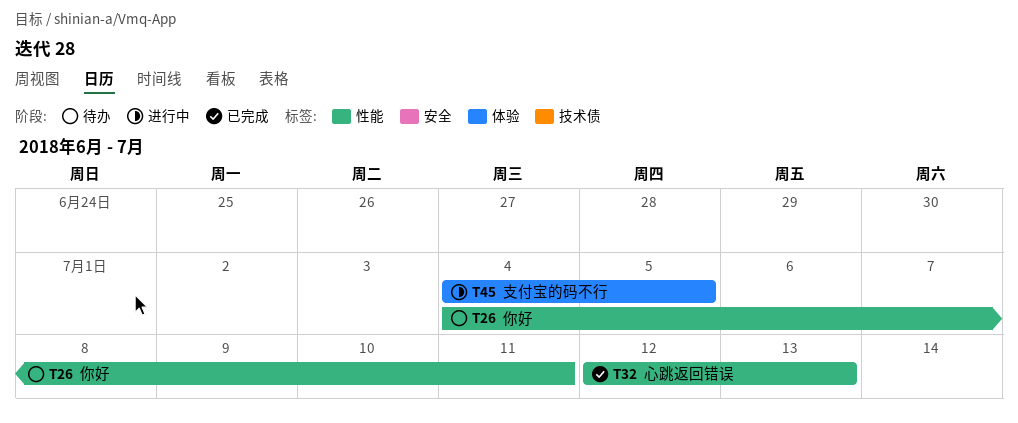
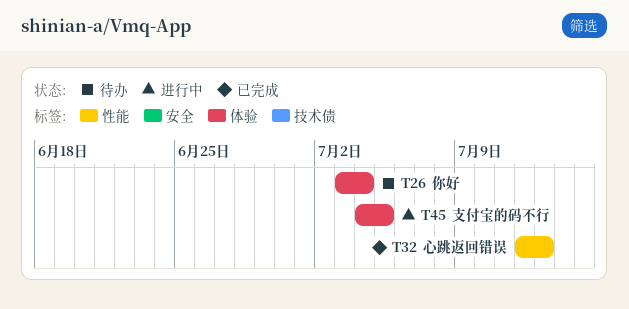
T26, label: 性能 -> 体验
T26, start: Jul 4 -> Jul 3
T26, due: Jul 11 -> Jul 4

